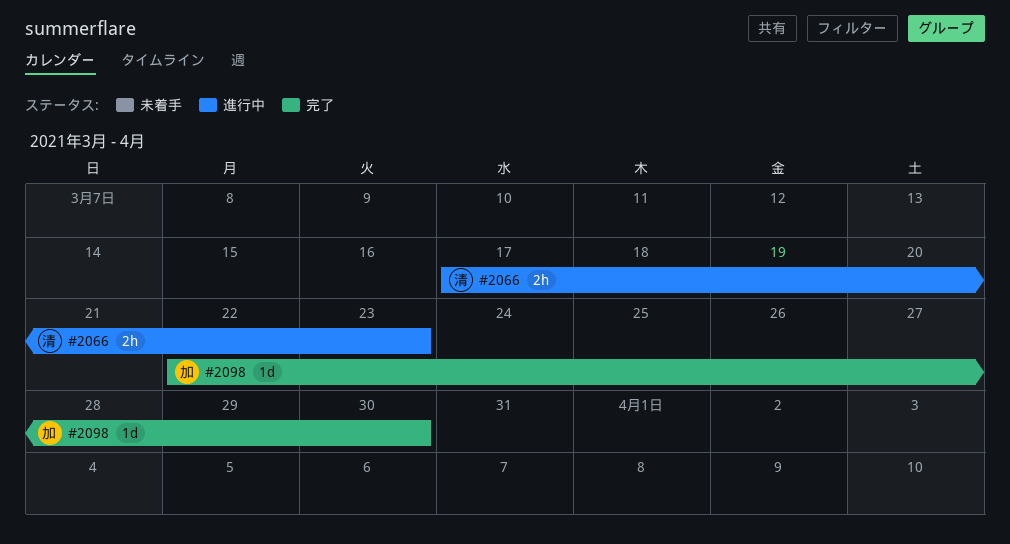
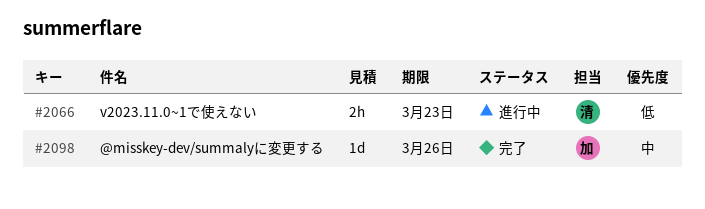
#2098, due: Mar 30 -> Mar 26

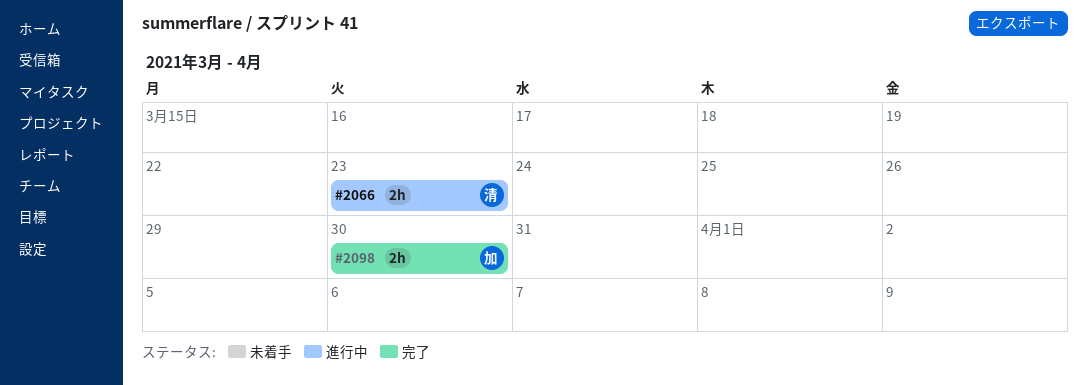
#2098, estimate: 1d -> 2h
#2098, due: Mar 26 -> Mar 30

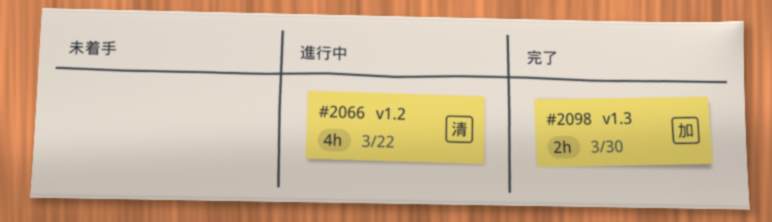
#2066, estimate: 2h -> 4h
#2066, due: Mar 23 -> Mar 22

